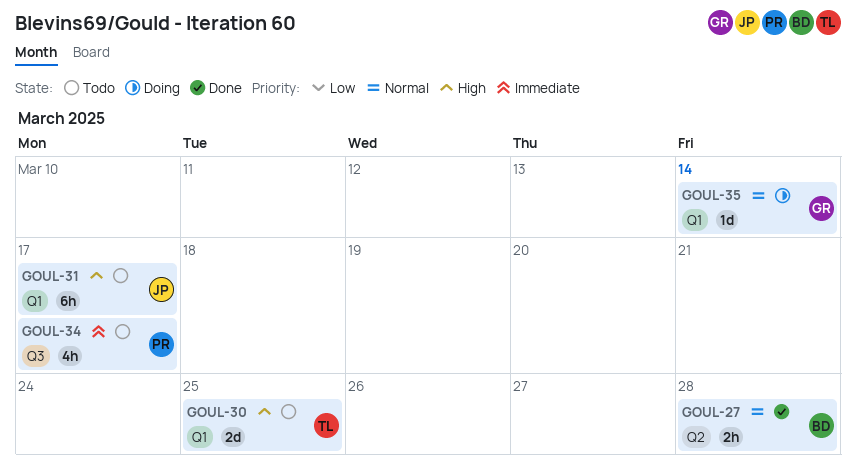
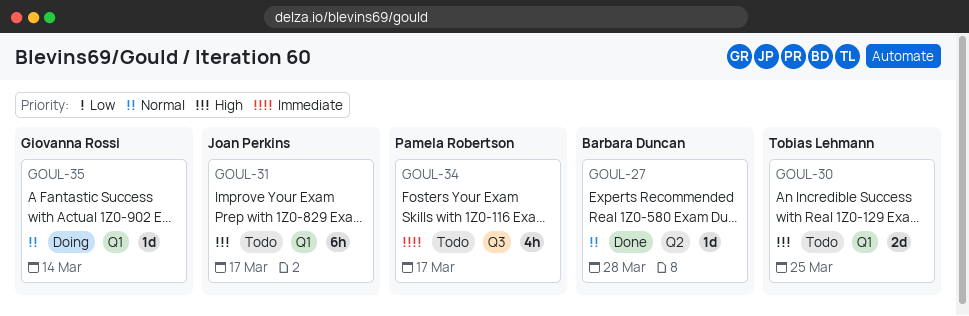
GOUL-27, estimate: 2h -> 1d

